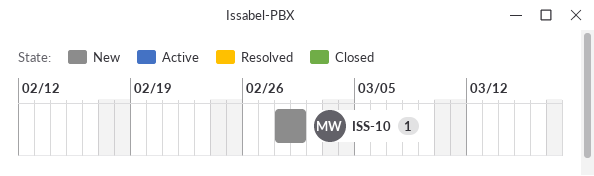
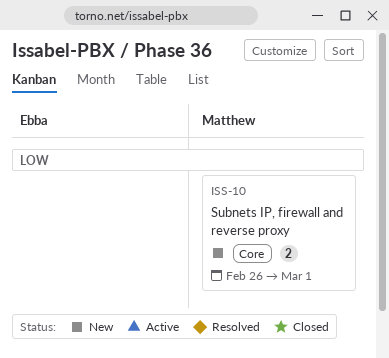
ISS-10, estimate: 1 -> 2
ISS-10, start: Feb 28 -> Feb 26

